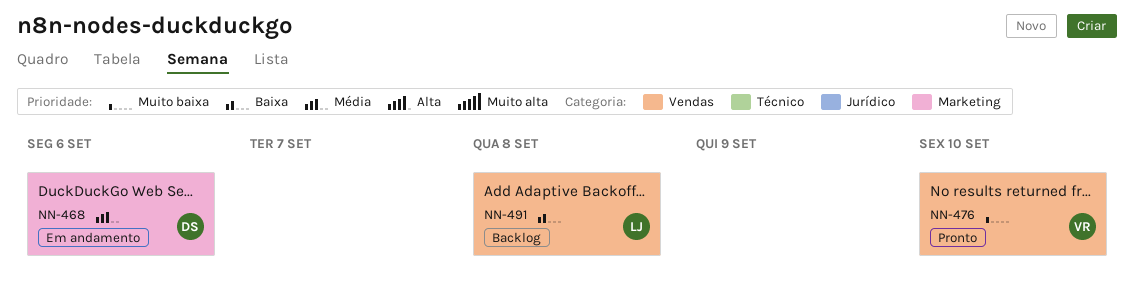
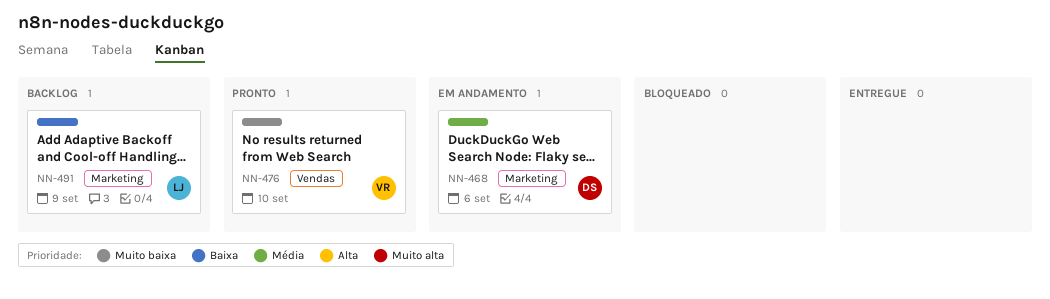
NN-491, label: Vendas -> Marketing
NN-491, due: Sep 8 -> Sep 9

